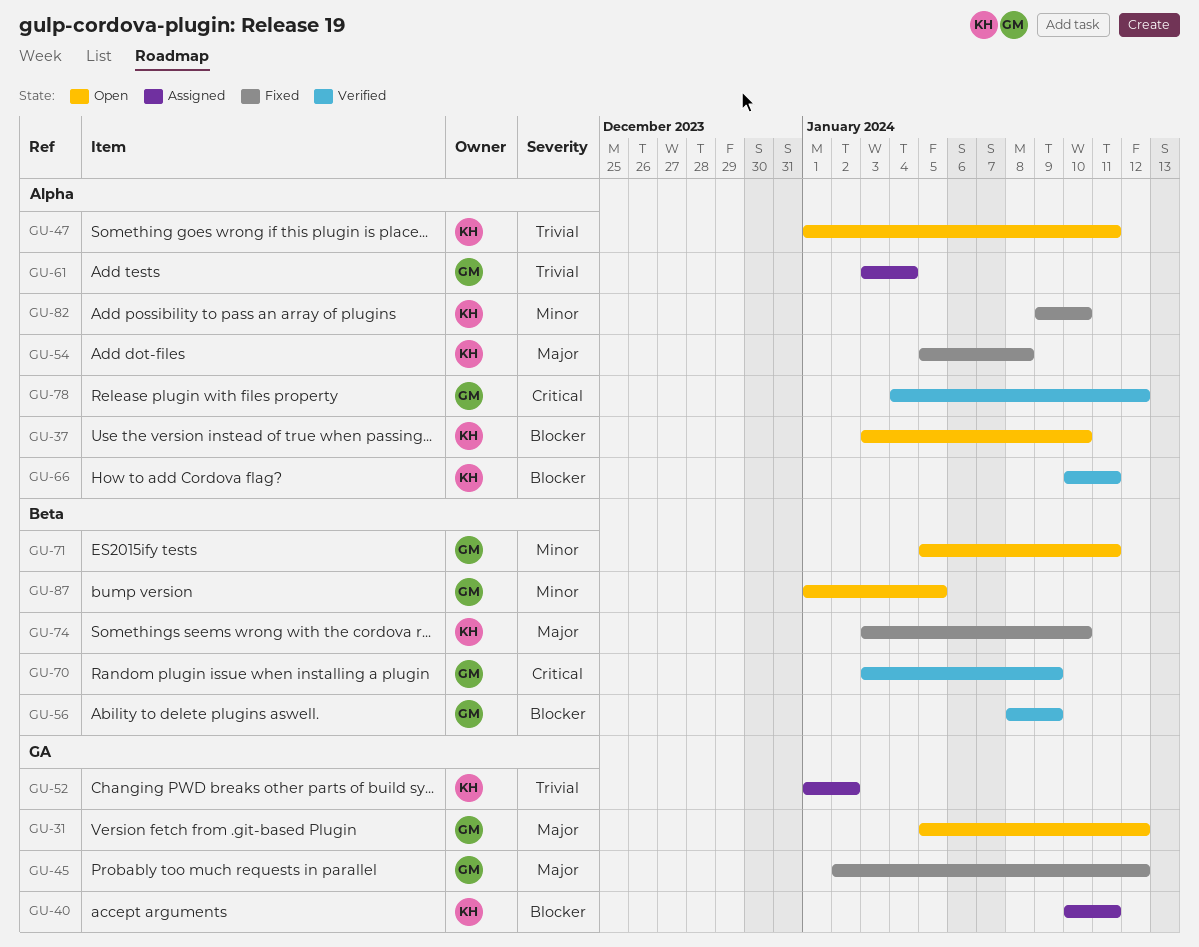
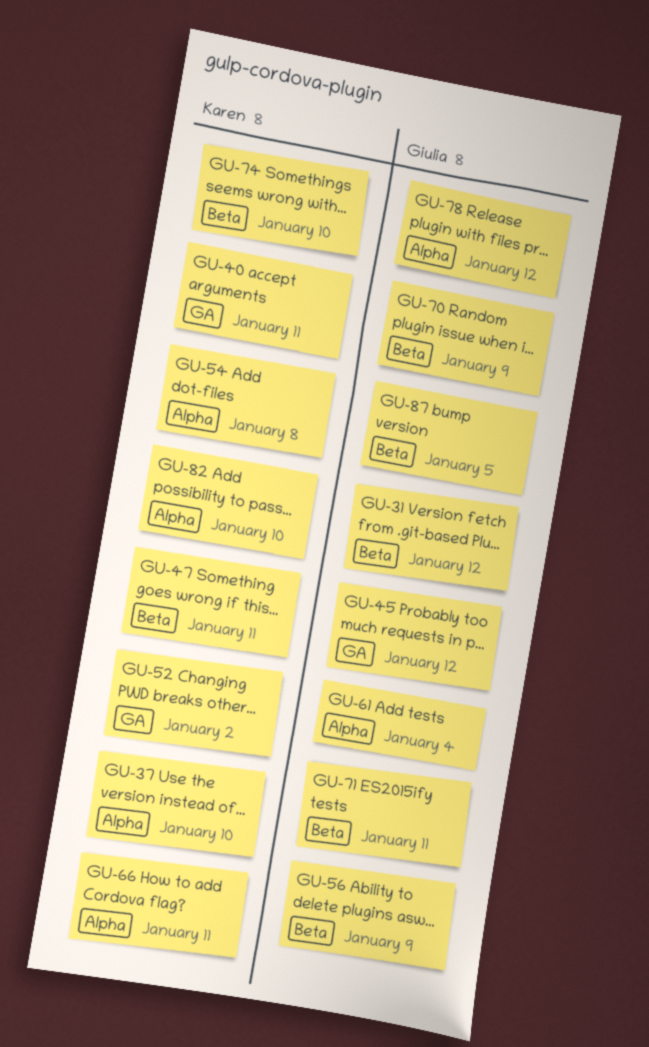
GU-31, label: GA -> Beta
GU-47, label: Alpha -> Beta

